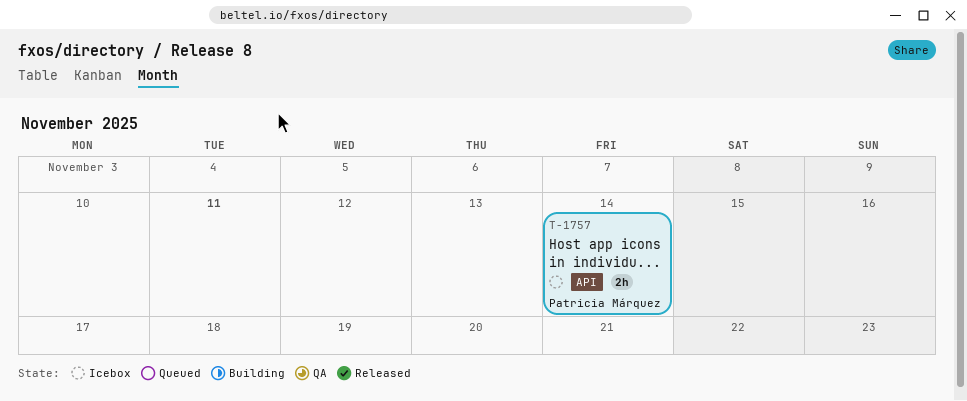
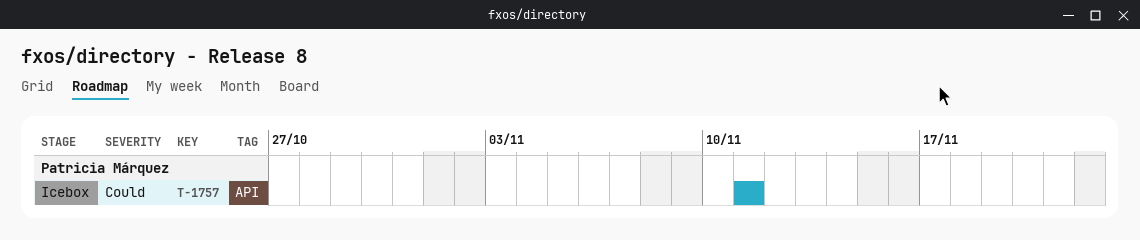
T-1757, due: Nov 14 -> Nov 11

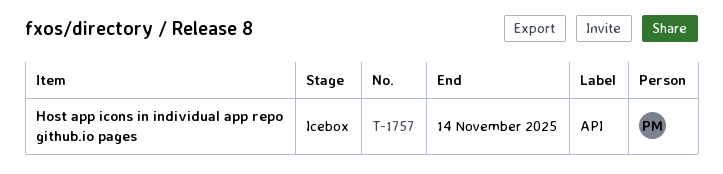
T-1757, due: Nov 11 -> Nov 14

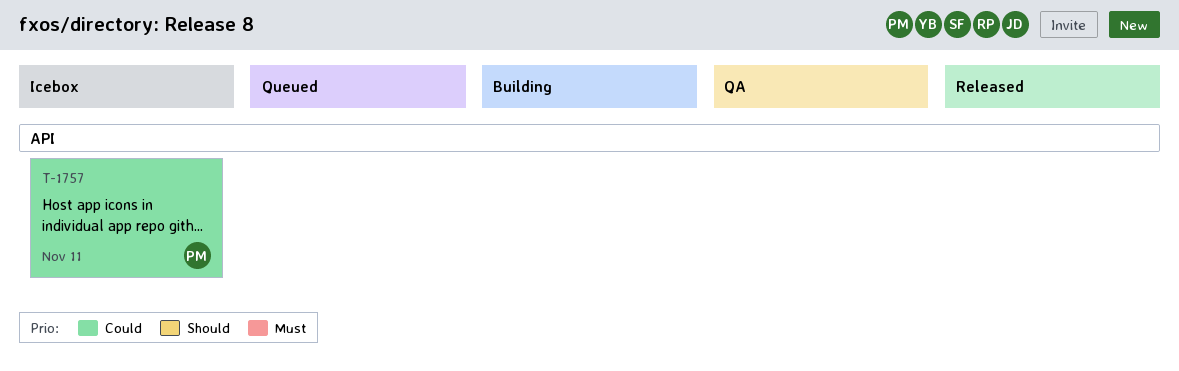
T-1757, due: Nov 14 -> Nov 11

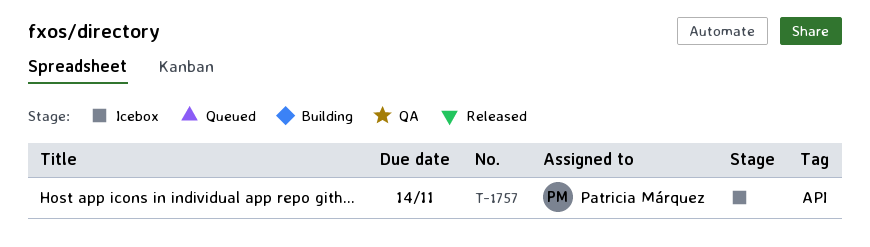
T-1757, due: Nov 11 -> Nov 14

